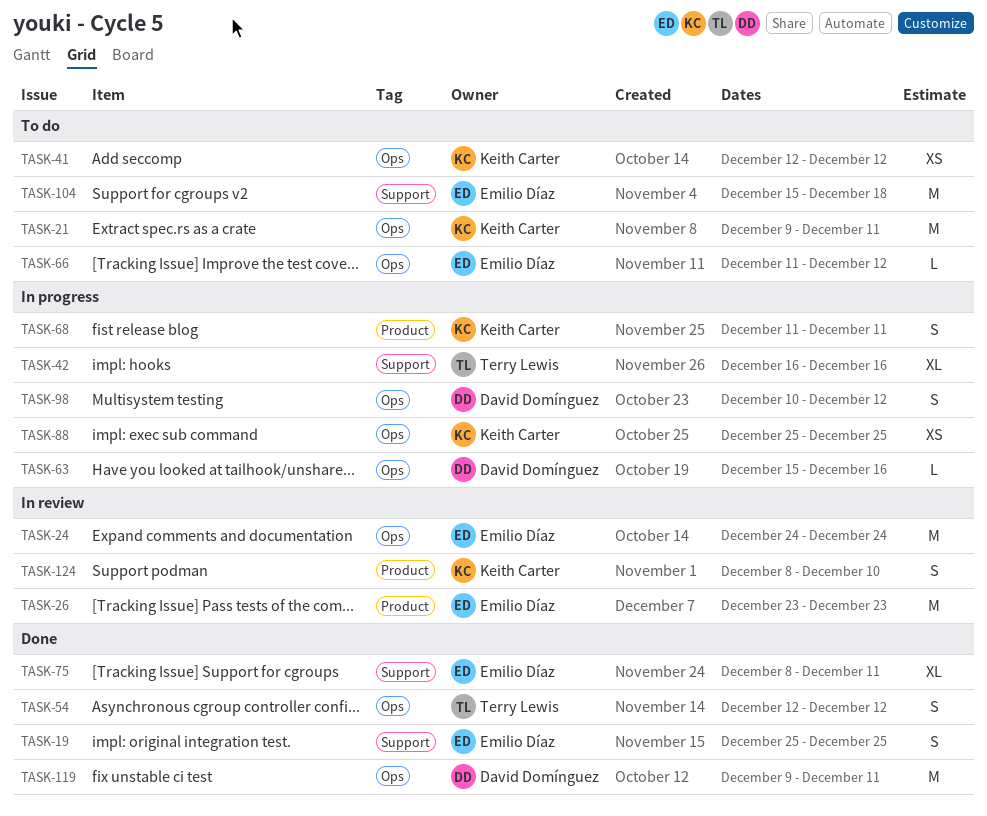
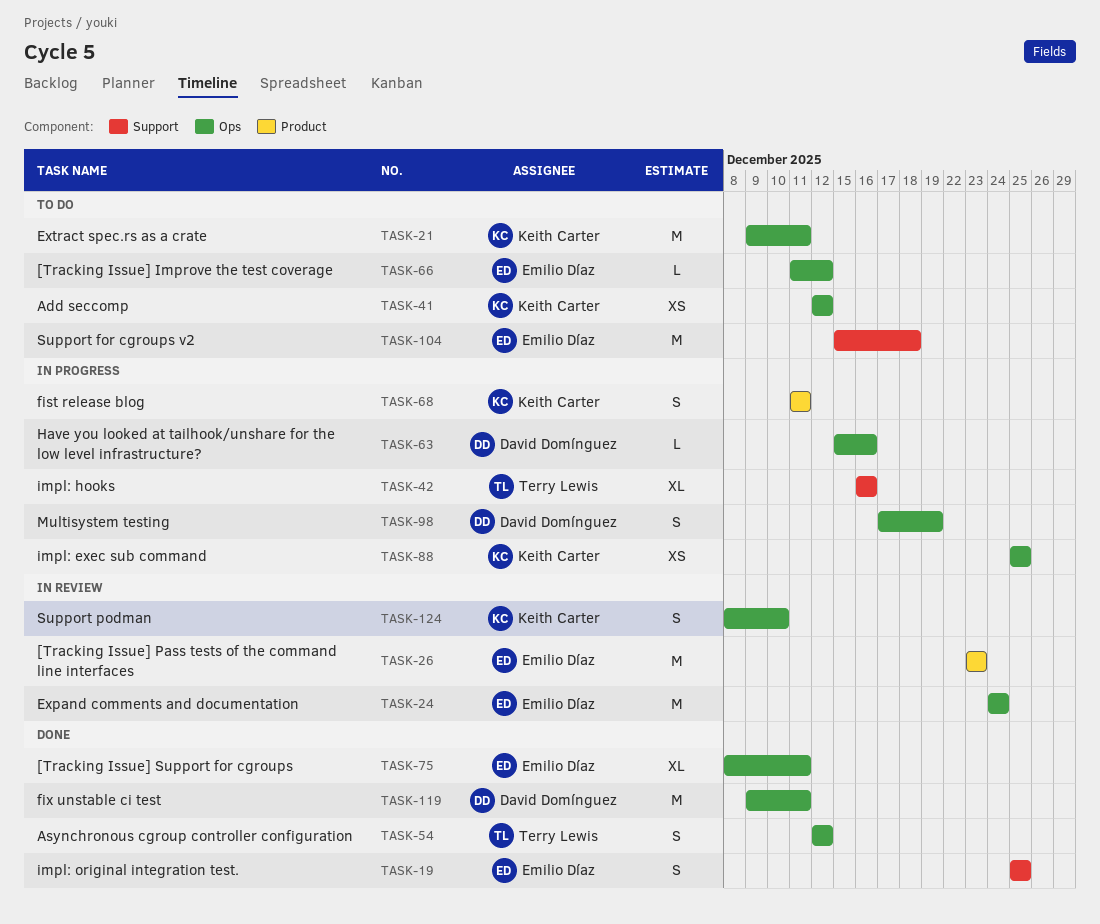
TASK-75, label: Support -> Ops
TASK-98, start: Dec 10 -> Dec 17
TASK-98, due: Dec 12 -> Dec 19
TASK-124, label: Product -> Ops

